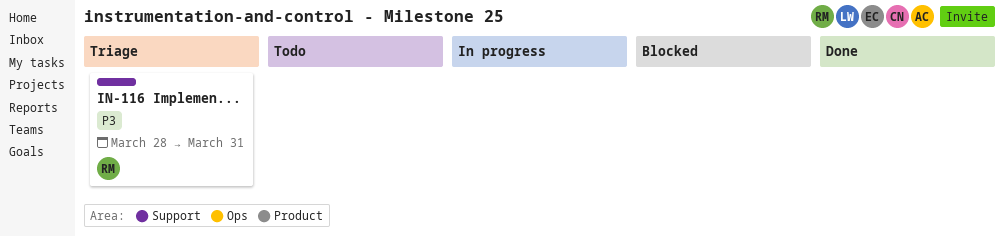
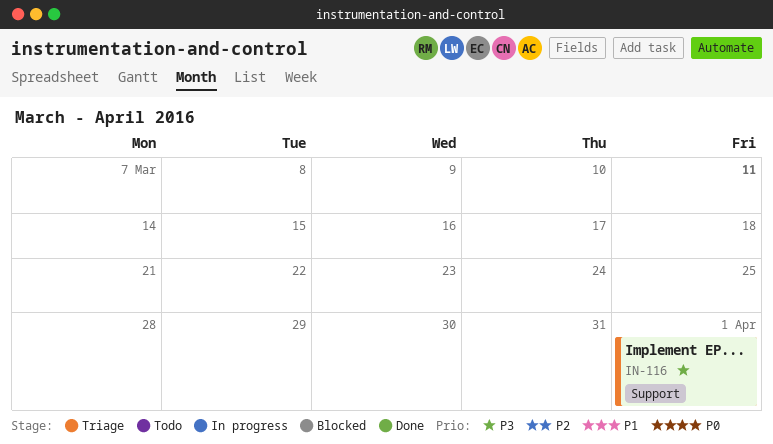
IN-116, due: Mar 31 -> Apr 1

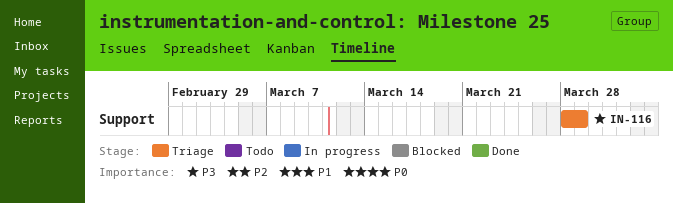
IN-116, due: Apr 1 -> Mar 29

